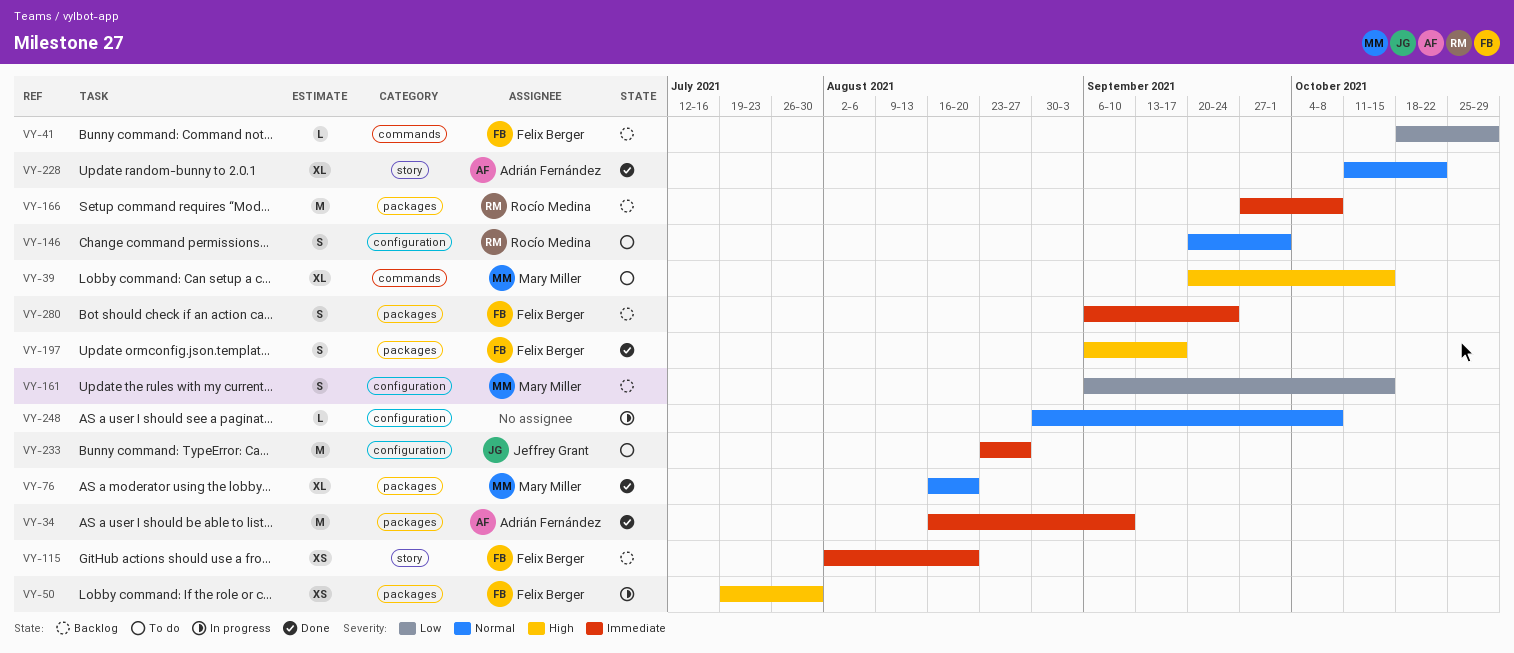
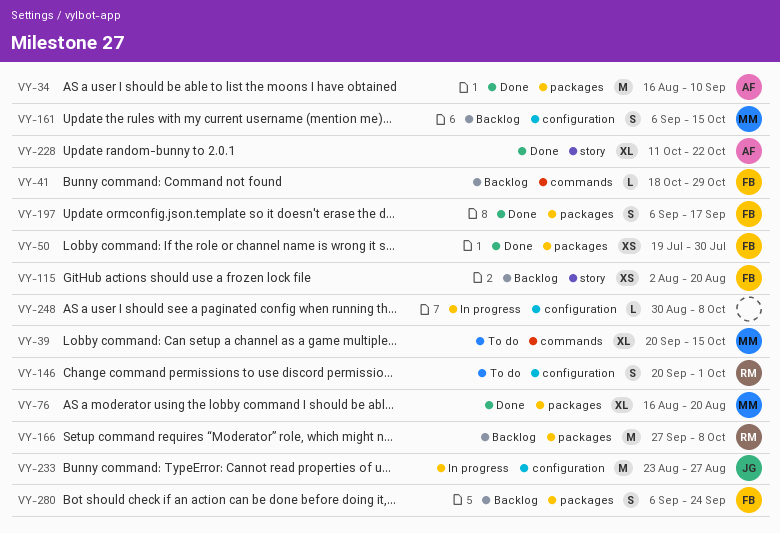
VY-50, status: In progress -> Done
VY-233, status: To do -> In progress

